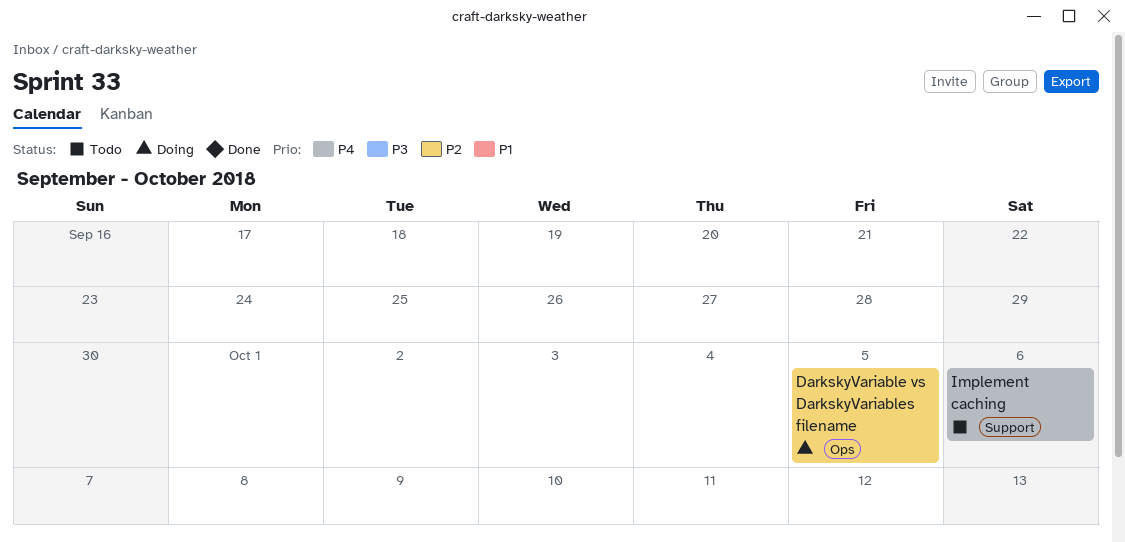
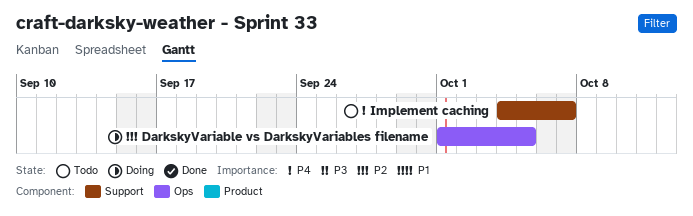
Implement caching, due: Oct 6 -> Oct 7

